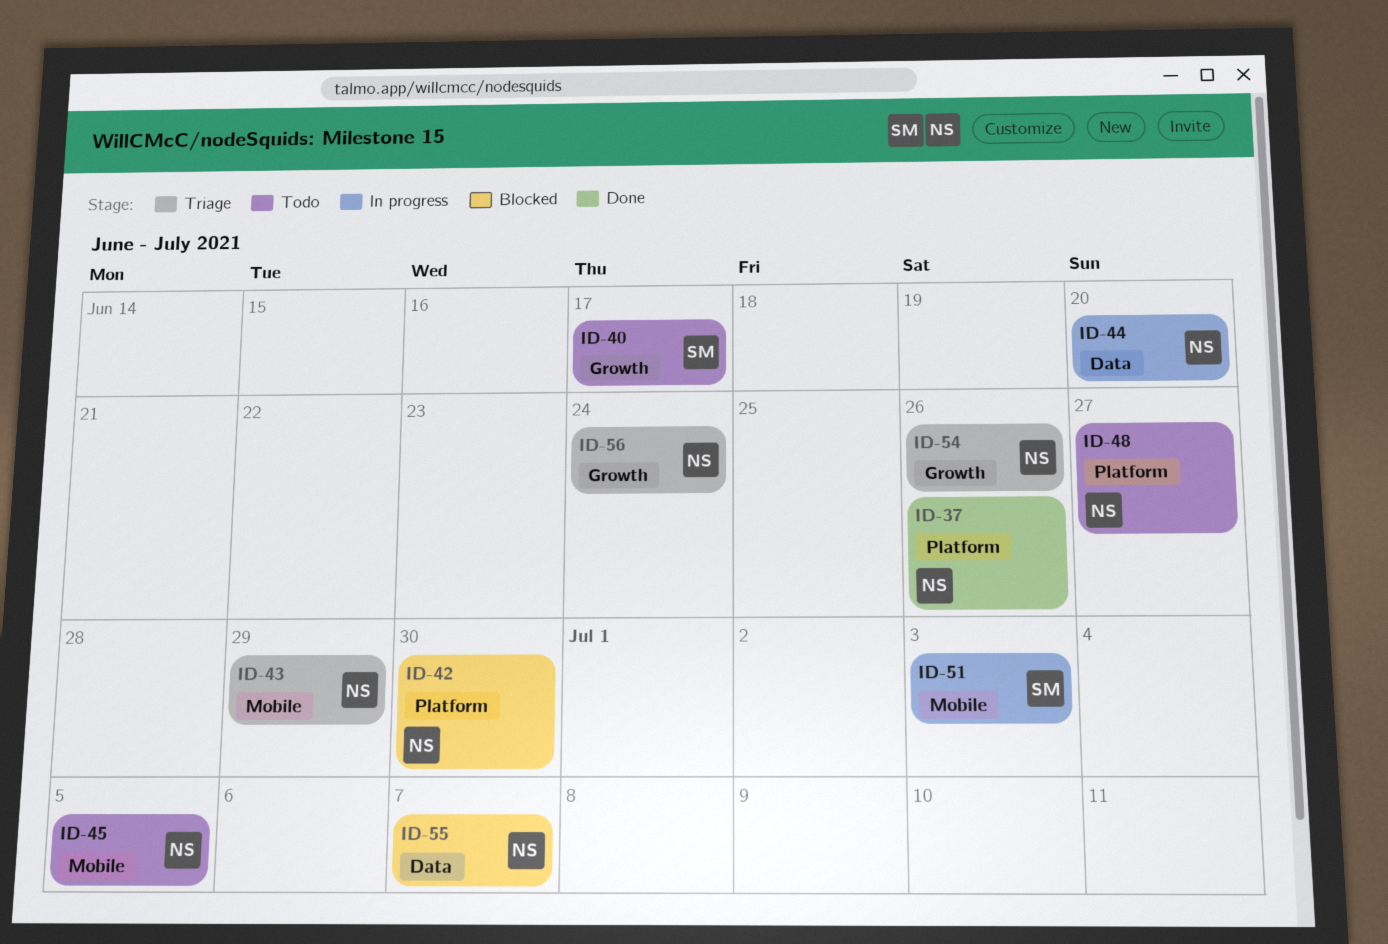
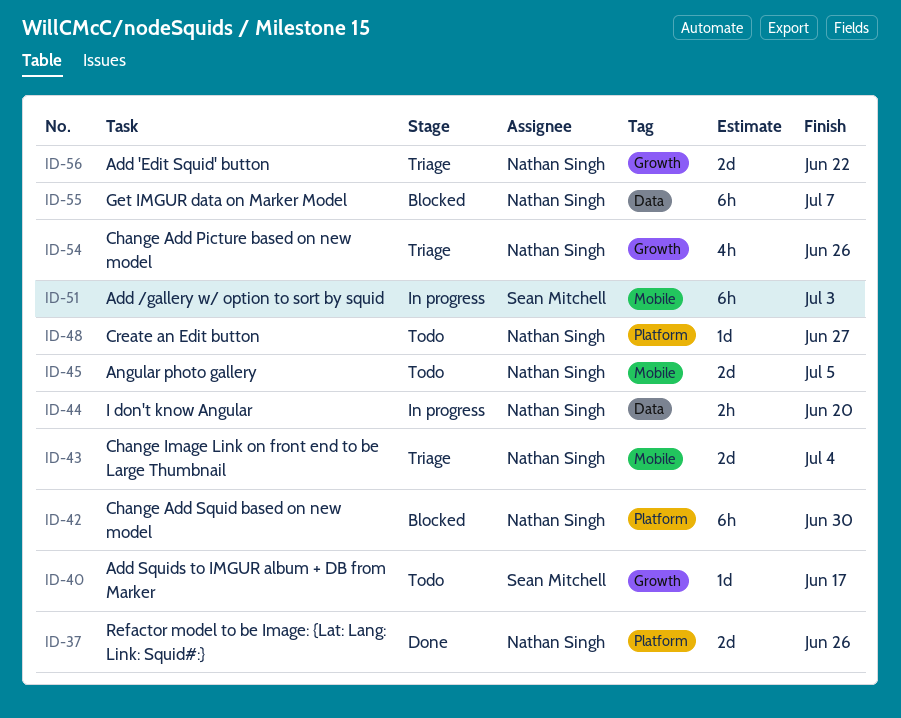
ID-43, due: Jun 29 -> Jul 4
ID-56, due: Jun 24 -> Jun 22

